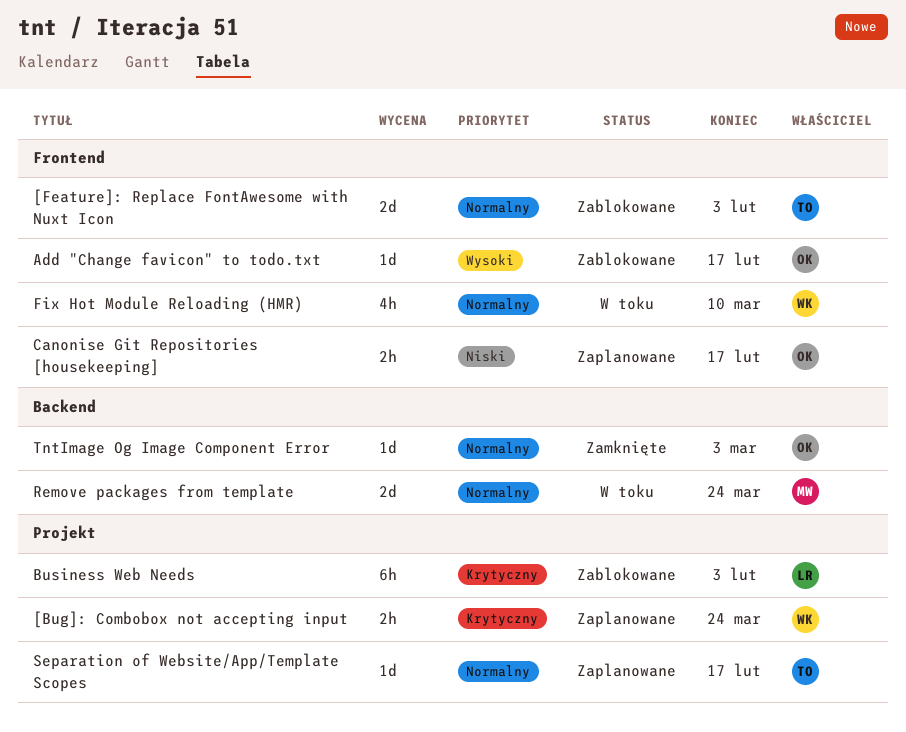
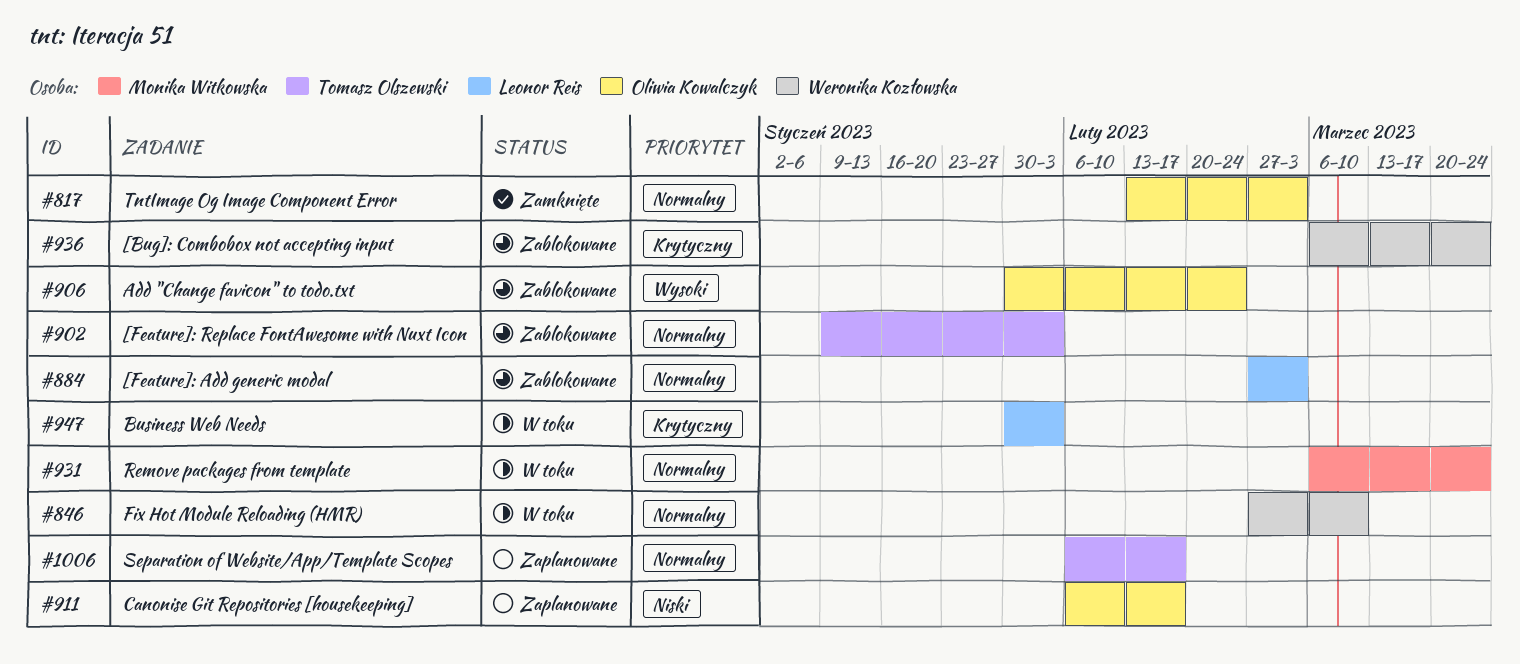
[Bug]: Combobox not accepting input, status: Zaplanowane -> Zablokowane
[Feature]: Add generic modal: none -> present
Add "Change favicon" to todo.txt, due: Feb 17 -> Feb 24
Business Web Needs, status: Zablokowane -> W toku

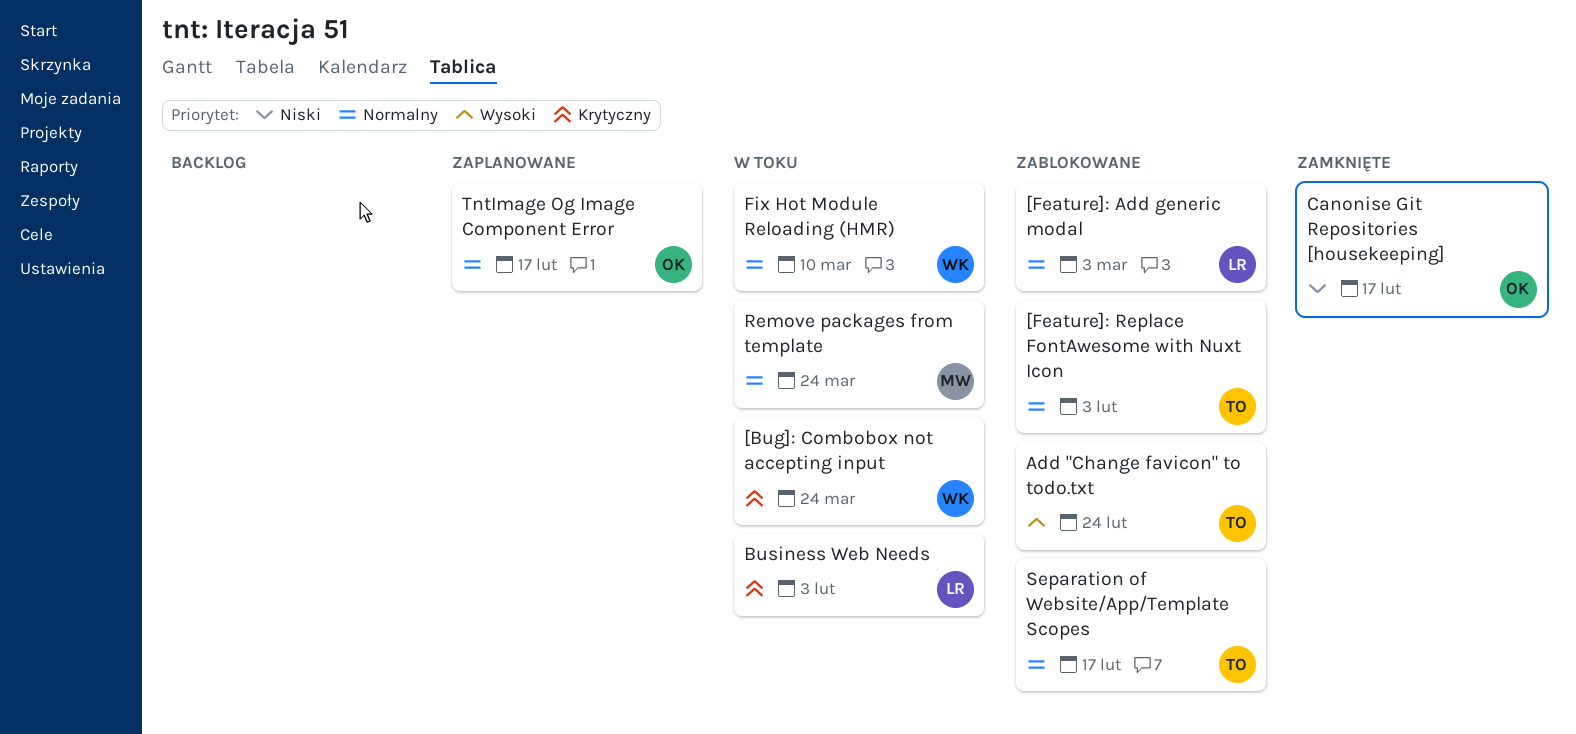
[Bug]: Combobox not accepting input, status: Zablokowane -> W toku
Add "Change favicon" to todo.txt, owner: Oliwia Kowalczyk -> Tomasz Olszewski
Canonise Git Repositories [housekeeping], status: Zaplanowane -> Zamknięte
Separation of Website/App/Template Scopes, status: Zaplanowane -> Zablokowane
TntImage Og Image Component Error, status: Zamknięte -> Zaplanowane
TntImage Og Image Component Error, due: Mar 3 -> Feb 17

